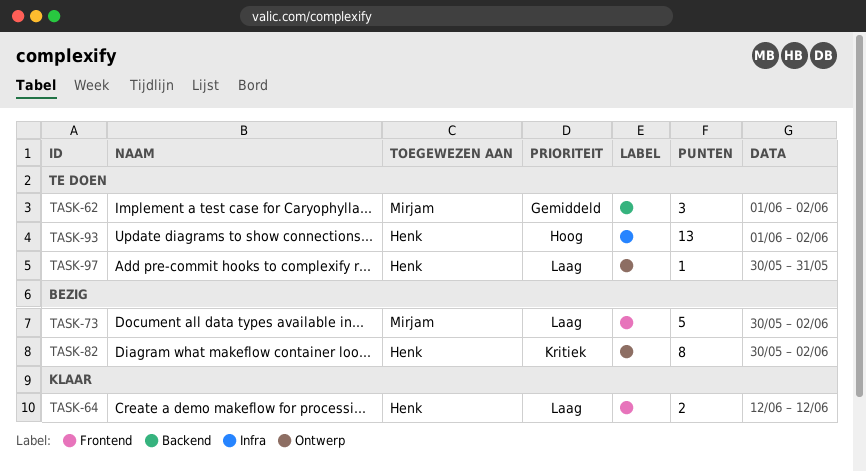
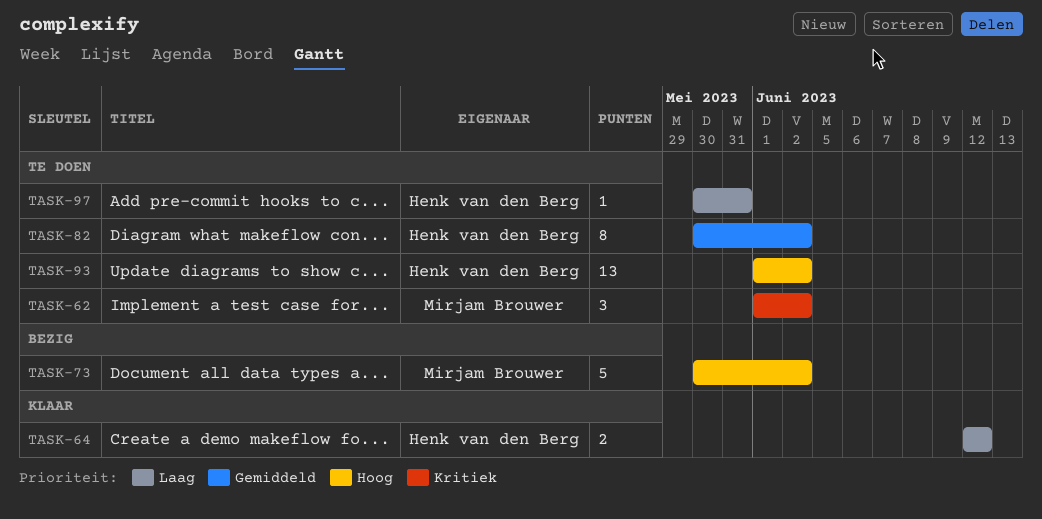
TASK-62, priority: Gemiddeld -> Kritiek
TASK-73, priority: Laag -> Hoog
TASK-82, status: Bezig -> Te doen
TASK-82, priority: Kritiek -> Gemiddeld

